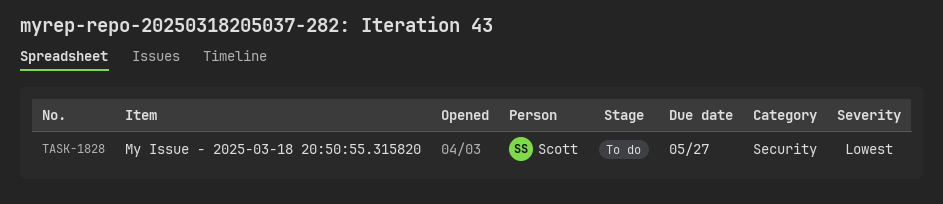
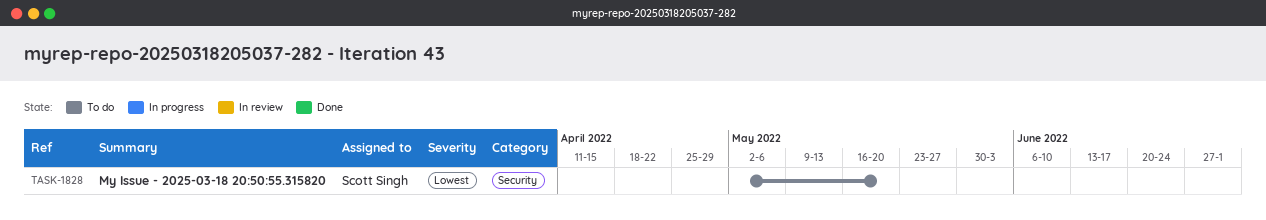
TASK-1828, due: May 27 -> May 20

